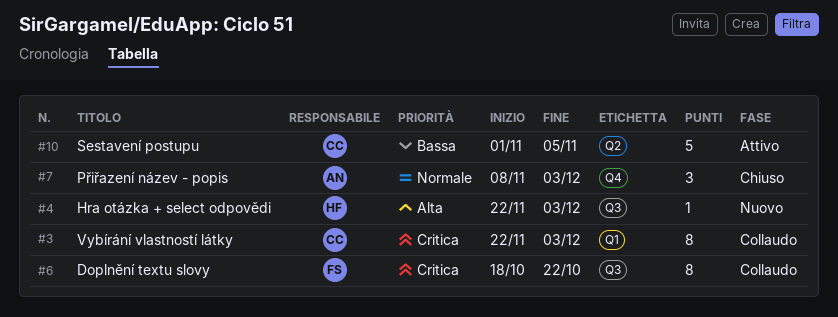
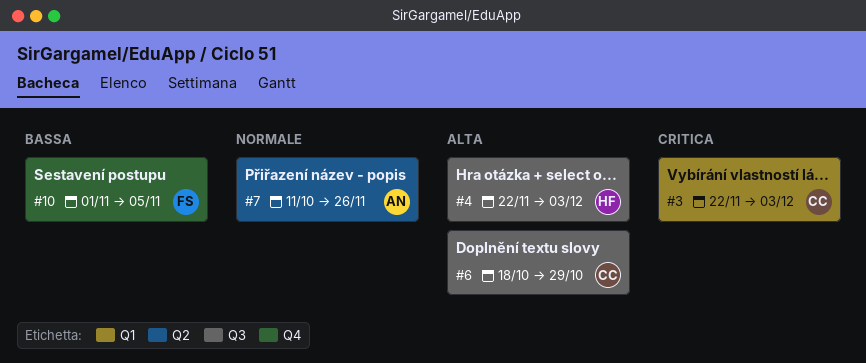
#6, owner: FS -> CC
#6, priority: Critica -> Alta
#6, due: Oct 22 -> Oct 29
#7, label: Q4 -> Q2
#7, start: Nov 8 -> Oct 11
#7, due: Dec 3 -> Nov 26
#10, owner: CC -> FS
#10, label: Q2 -> Q4

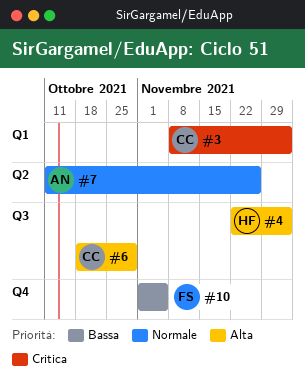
#3, start: Nov 22 -> Nov 8

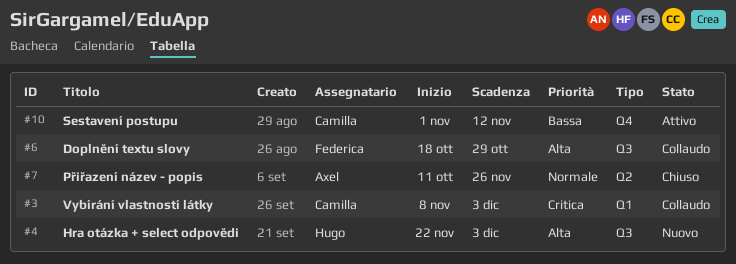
#6, owner: Camilla -> Federica
#10, owner: Federica -> Camilla
#10, due: Nov 5 -> Nov 12

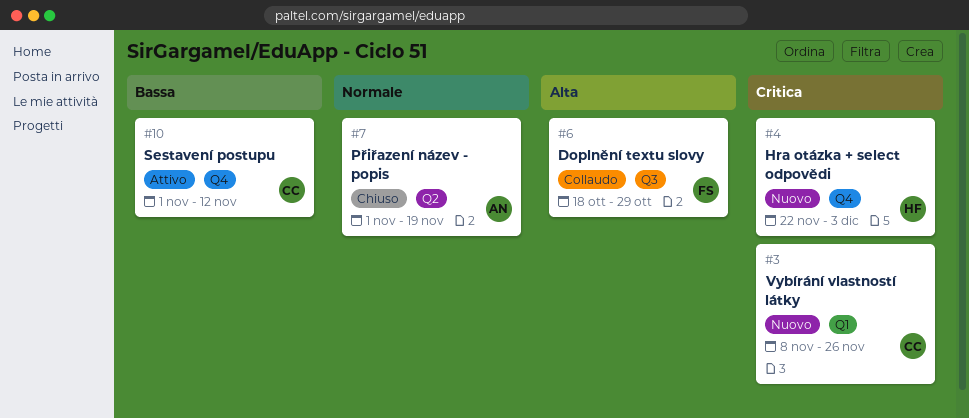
#3, status: Collaudo -> Nuovo
#3, due: Dec 3 -> Nov 26
#4, priority: Alta -> Critica
#4, label: Q3 -> Q4
#7, start: Oct 11 -> Nov 1
#7, due: Nov 26 -> Nov 19

